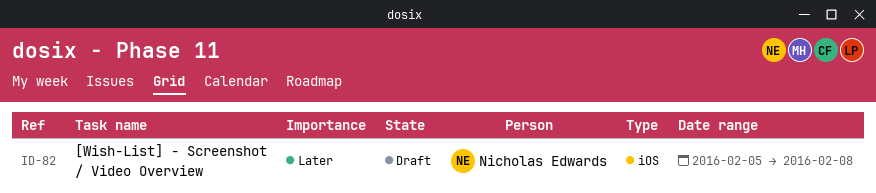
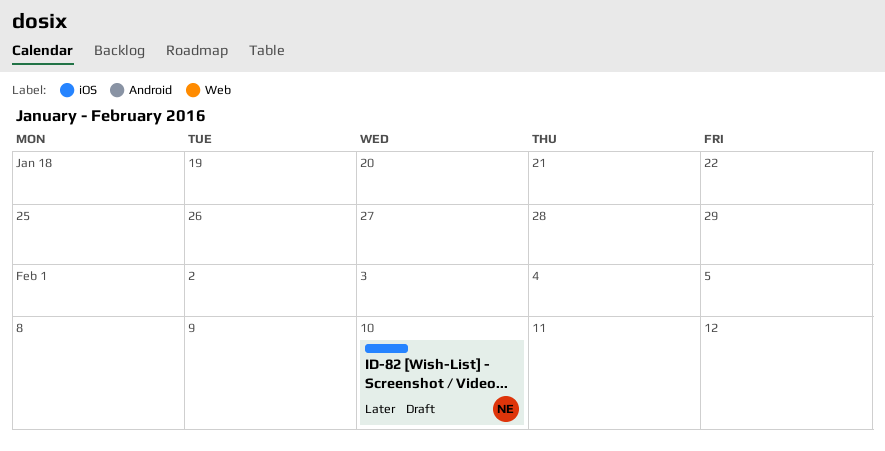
ID-82, due: Feb 8 -> Feb 10

